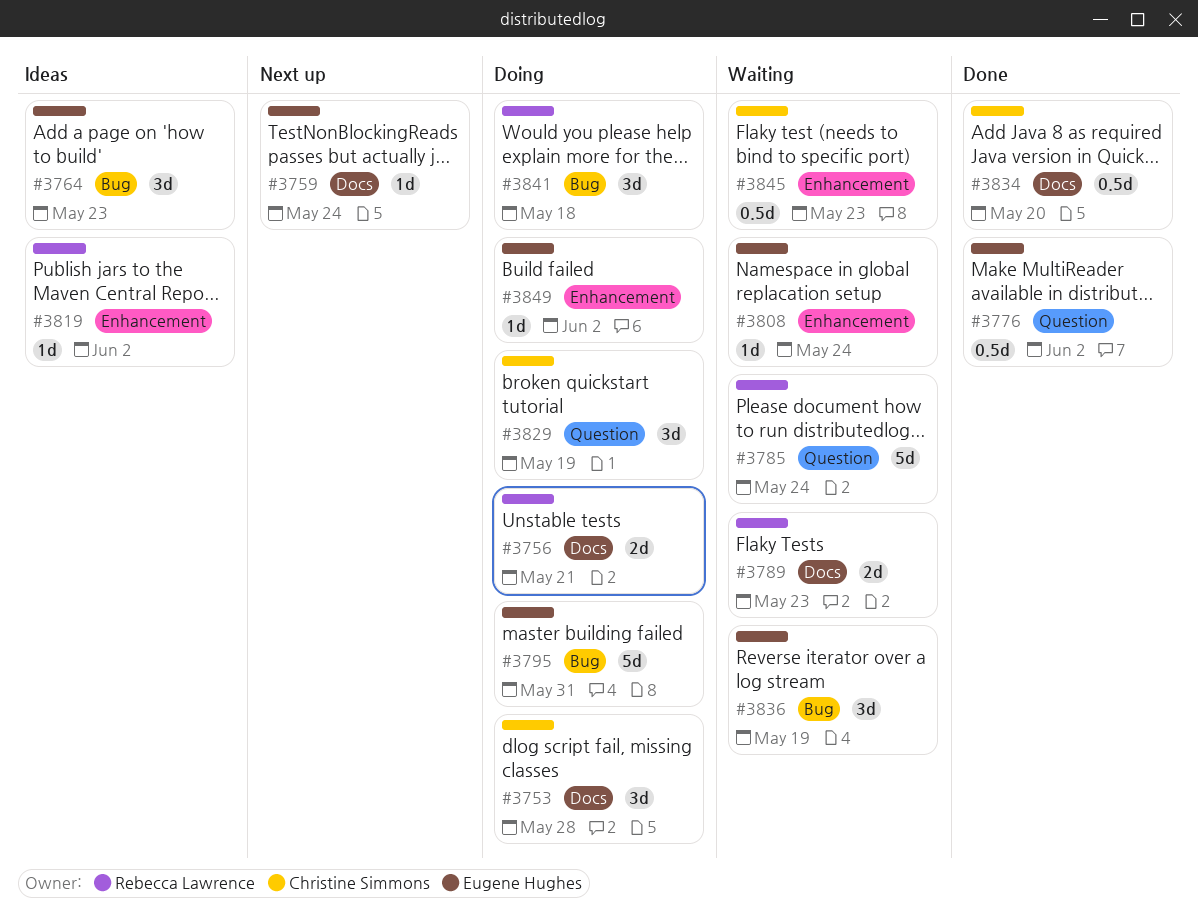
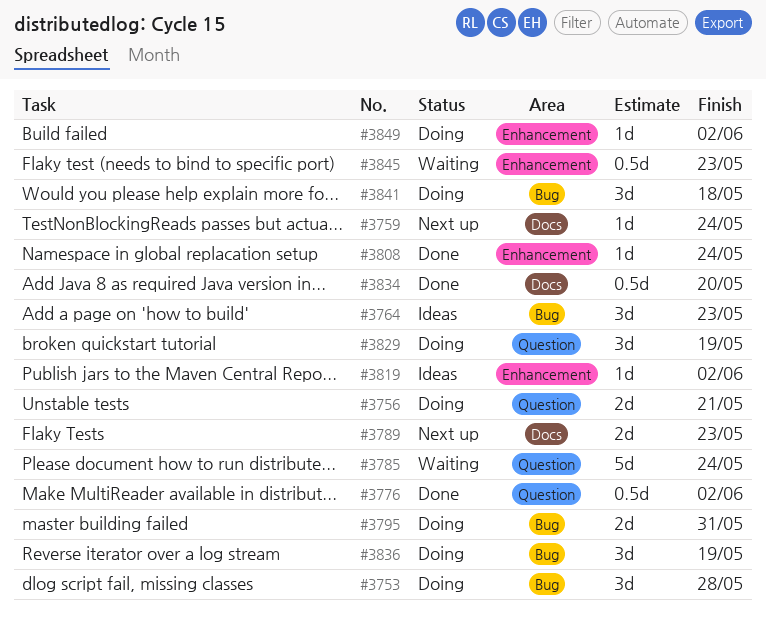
#3753, label: Docs -> Bug
#3756, label: Docs -> Question
#3789, status: Waiting -> Next up
#3795, estimate: 5d -> 2d
#3808, status: Waiting -> Done
#3836, status: Waiting -> Doing

